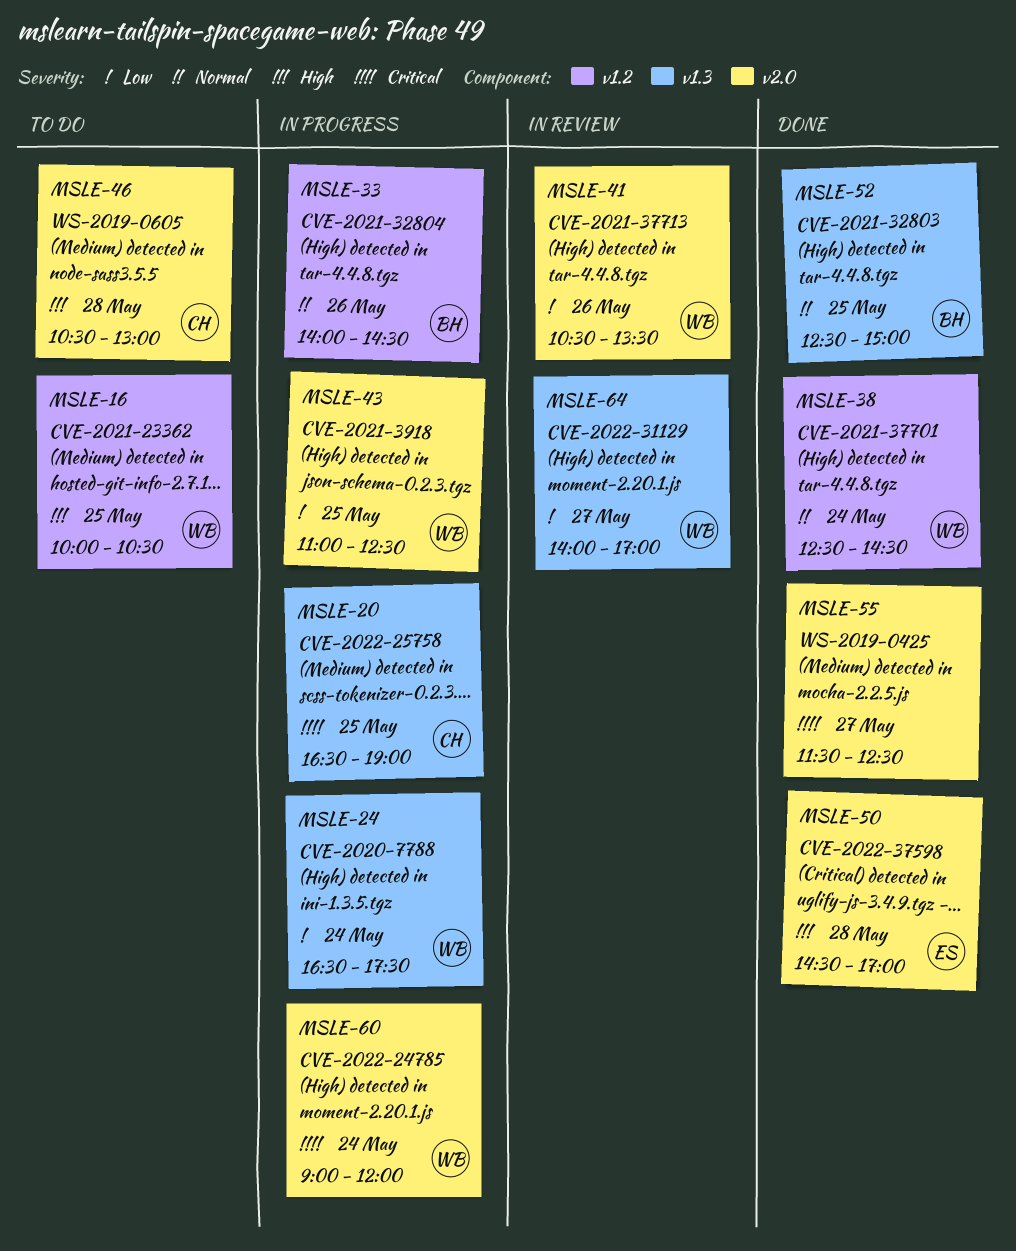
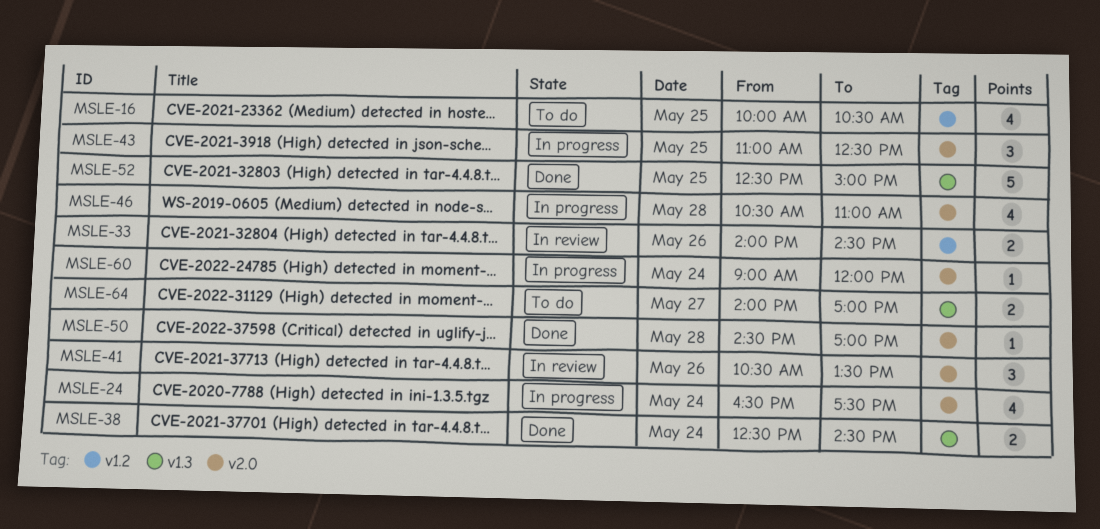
MSLE-20: present -> none
MSLE-24, label: v1.3 -> v2.0
MSLE-33, status: In progress -> In review
MSLE-38, label: v1.2 -> v1.3
MSLE-46, status: To do -> In progress
MSLE-46, ends: 13:00 -> 11:00
MSLE-55: present -> none
MSLE-64, status: In review -> To do

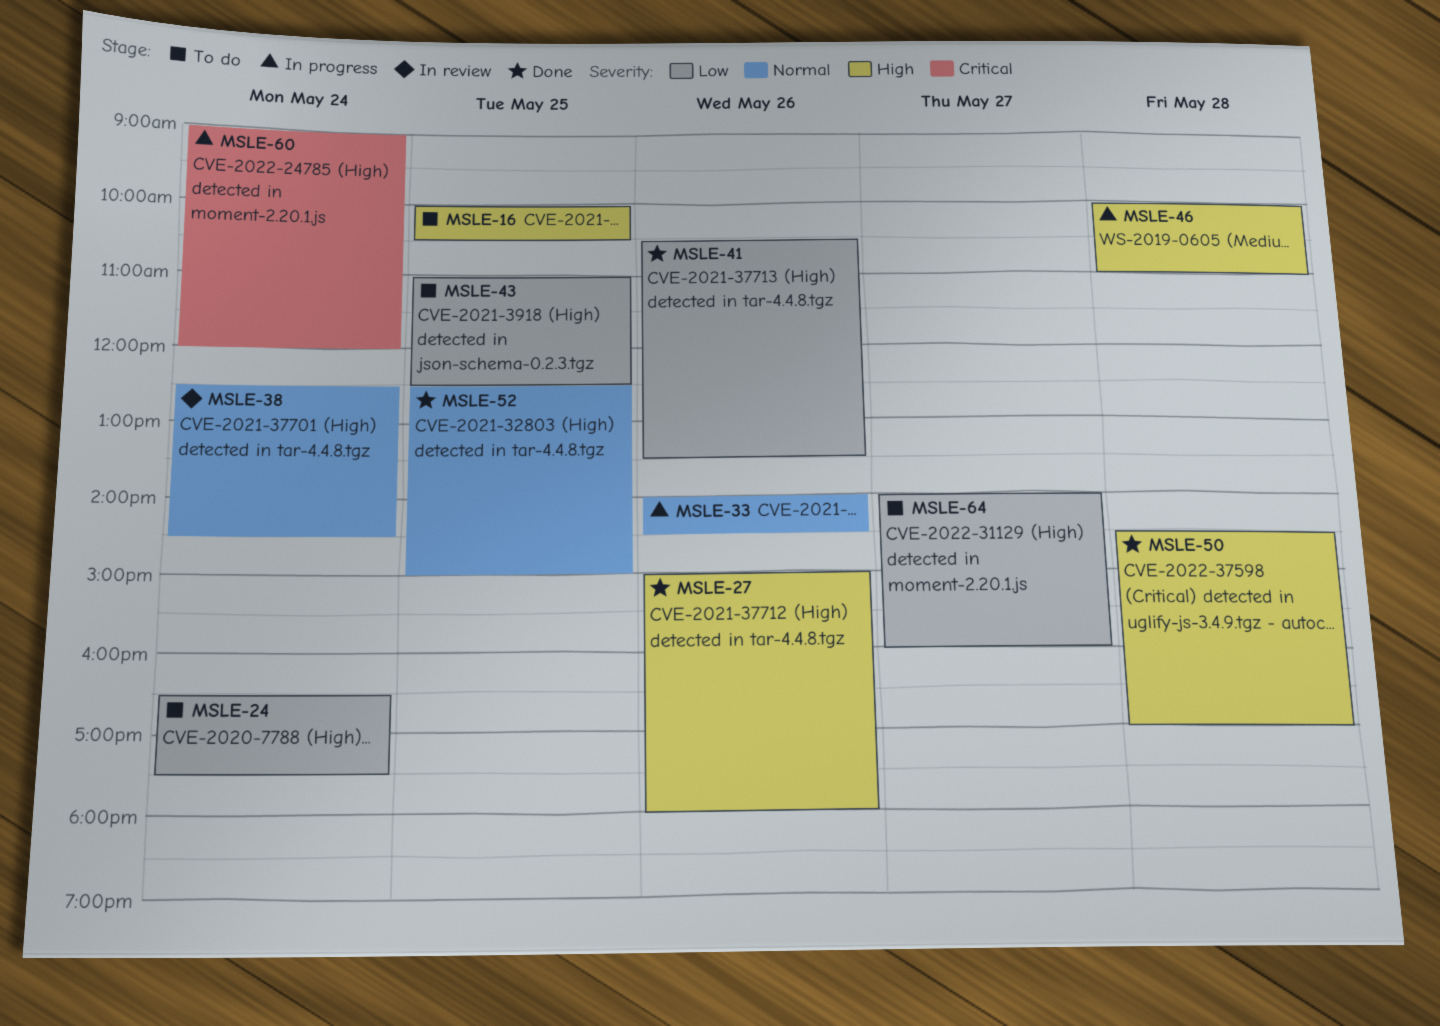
MSLE-24, status: In progress -> To do
MSLE-27: none -> present
MSLE-33, status: In review -> In progress
MSLE-38, status: Done -> In review
MSLE-41, status: In review -> Done
MSLE-43, status: In progress -> To do
MSLE-46, begins: 10:30 -> 10:00
MSLE-64, ends: 17:00 -> 16:00

